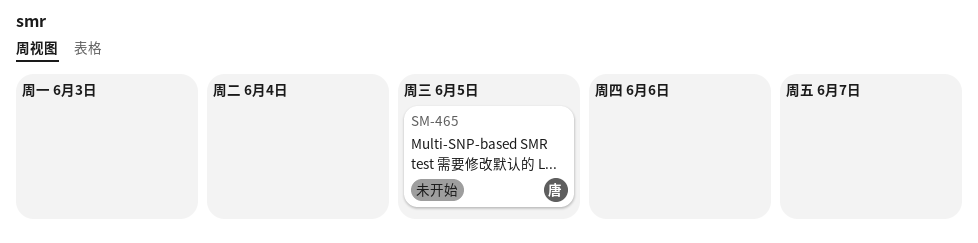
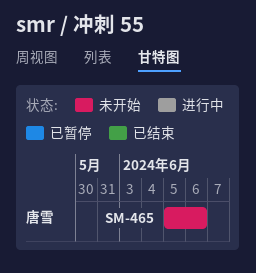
SM-465, due: Jun 5 -> Jun 6

